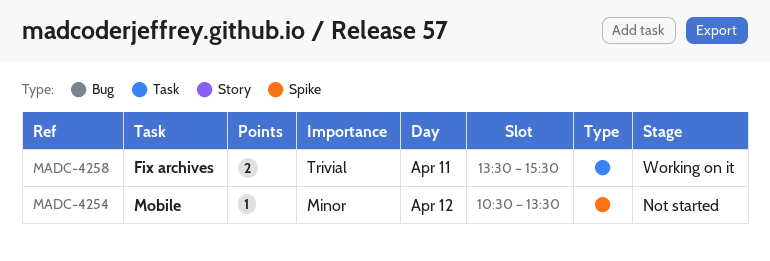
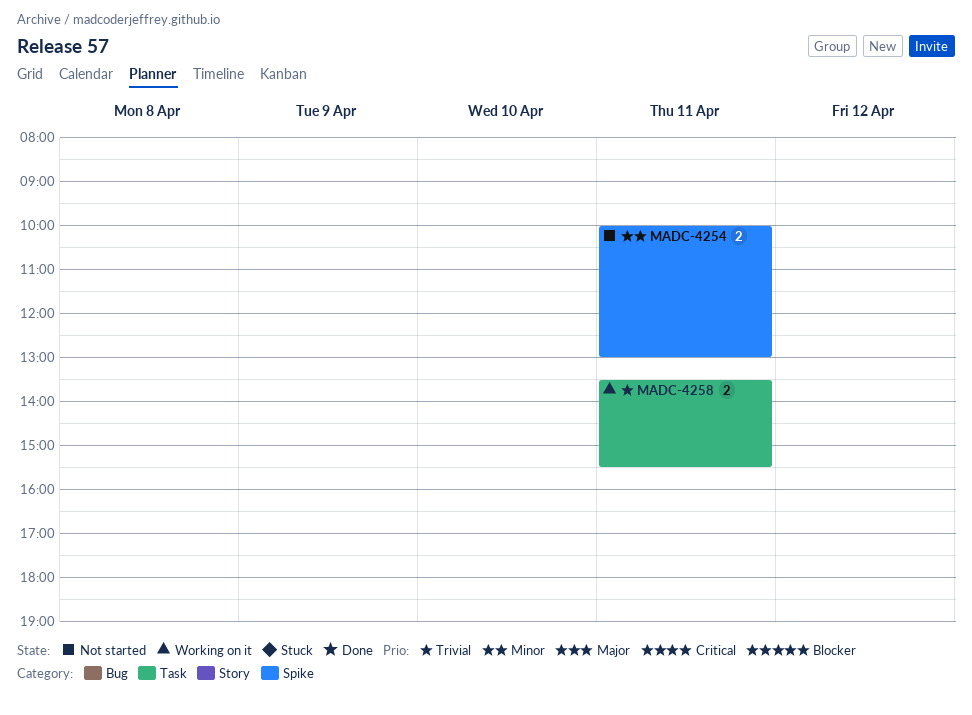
MADC-4254, estimate: 1 -> 2
MADC-4254, day: Apr 12 -> Apr 11
MADC-4254, begins: 10:30 -> 10:00
MADC-4254, ends: 13:30 -> 13:00

